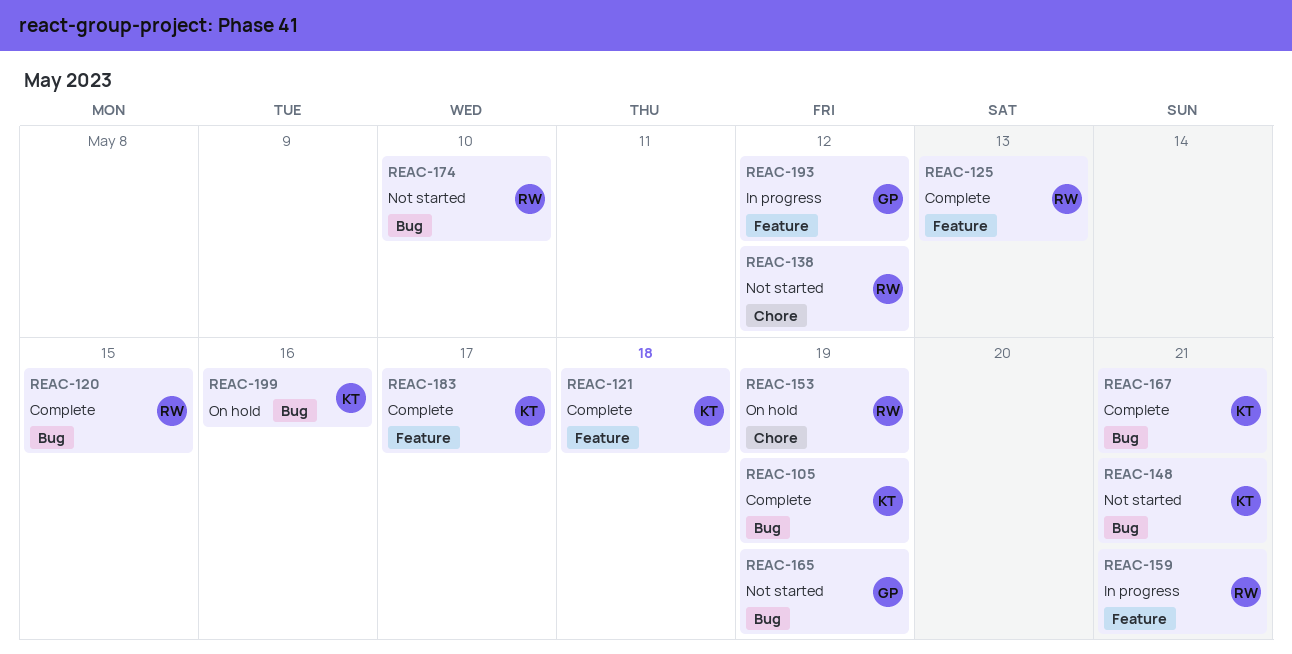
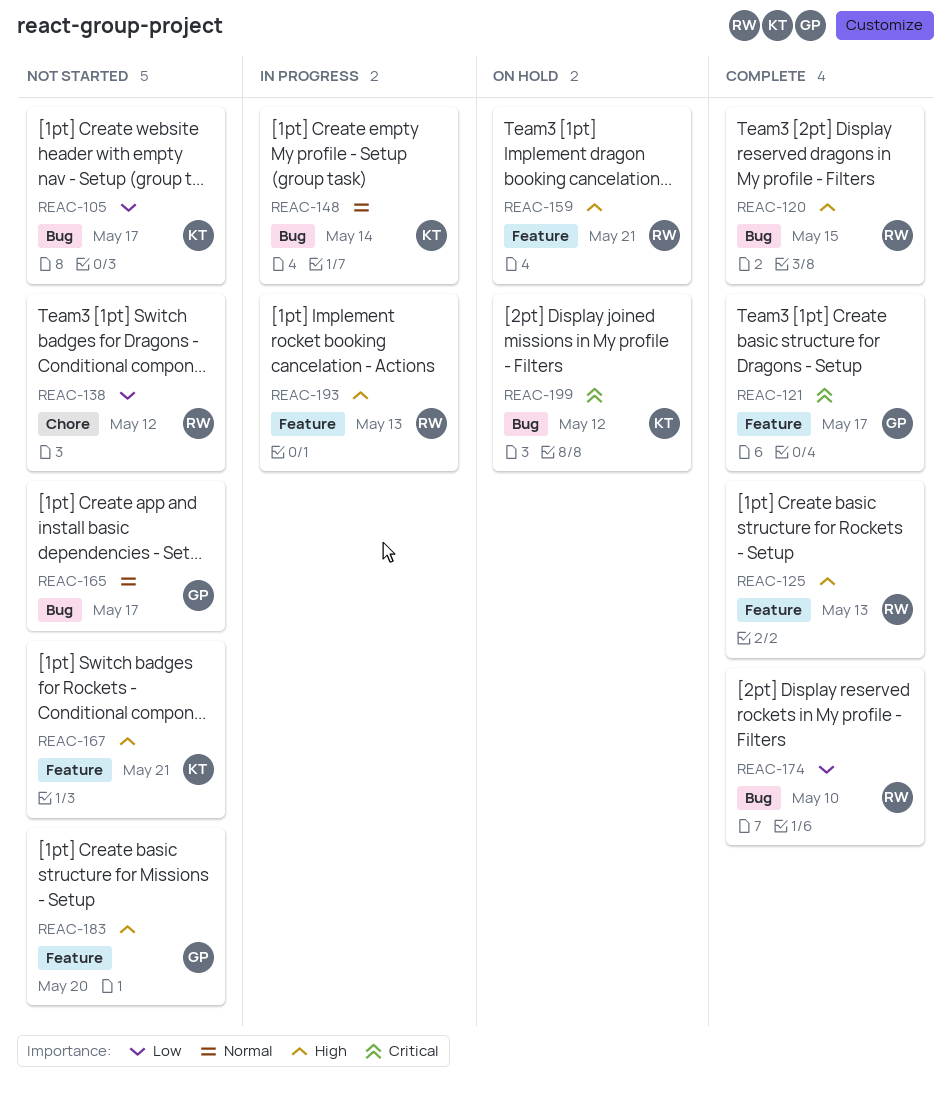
REAC-105, status: Complete -> Not started
REAC-105, due: May 19 -> May 17
REAC-121, owner: KT -> GP
REAC-121, due: May 18 -> May 17
REAC-148, status: Not started -> In progress
REAC-148, due: May 21 -> May 14
REAC-153: present -> none
REAC-159, status: In progress -> On hold
REAC-165, due: May 19 -> May 17
REAC-167, status: Complete -> Not started
REAC-167, label: Bug -> Feature
REAC-174, status: Not started -> Complete
REAC-183, status: Complete -> Not started
REAC-183, owner: KT -> GP
REAC-183, due: May 17 -> May 20
REAC-193, owner: GP -> RW
REAC-193, due: May 12 -> May 13
REAC-199, due: May 16 -> May 12

